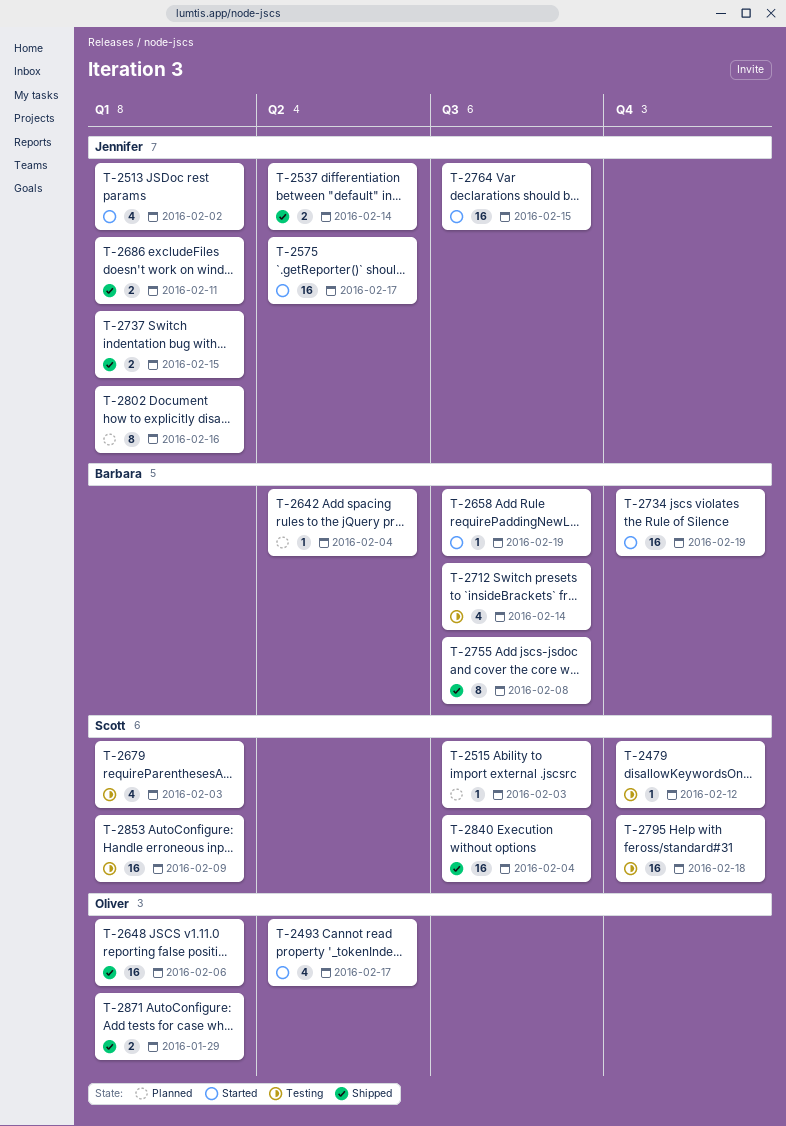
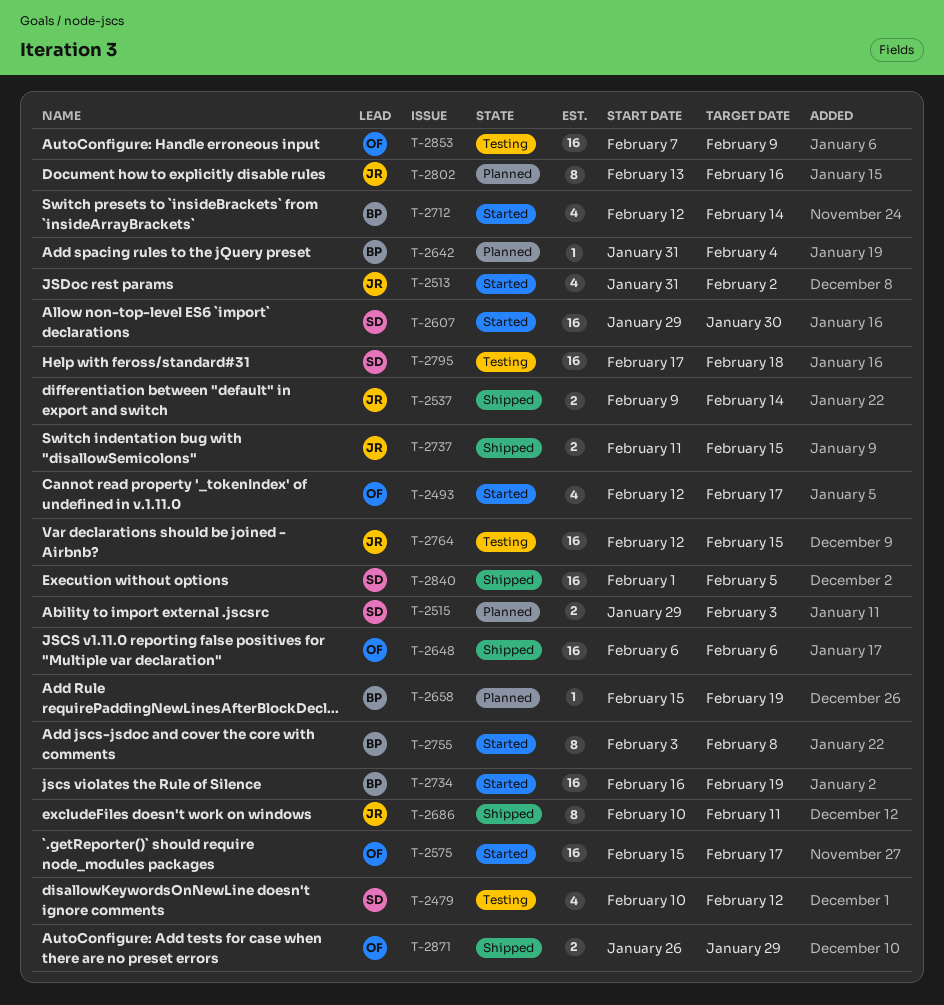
T-2479, estimate: 1 -> 4
T-2515, estimate: 1 -> 2
T-2575, owner: Jennifer -> Oliver
T-2607: none -> present
T-2658, status: Started -> Planned
T-2679: present -> none
T-2686, estimate: 2 -> 8
T-2712, status: Testing -> Started
T-2755, status: Shipped -> Started
T-2764, status: Started -> Testing
T-2840, due: Feb 4 -> Feb 5
T-2853, owner: Scott -> Oliver

